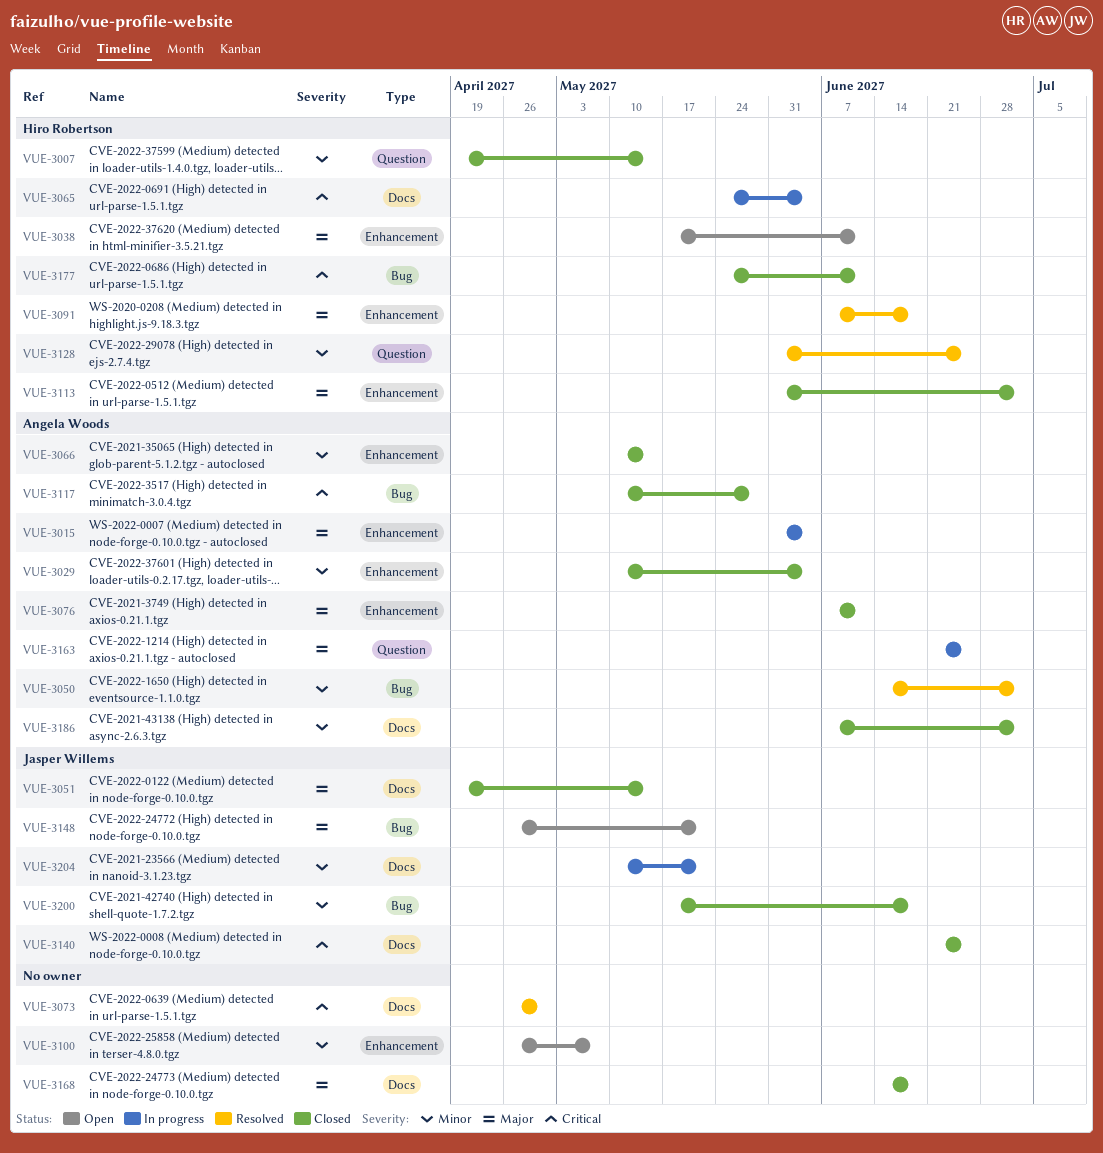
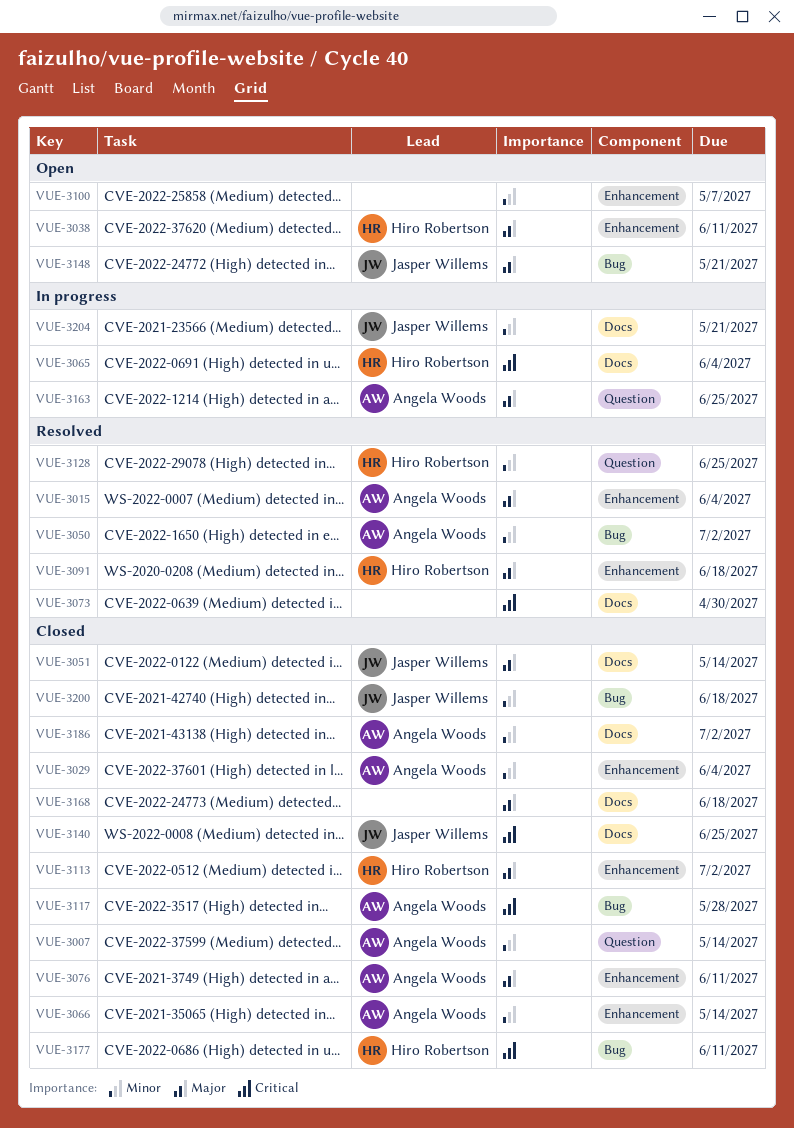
VUE-3007, owner: Hiro Robertson -> Angela Woods
VUE-3015, status: In progress -> Resolved

